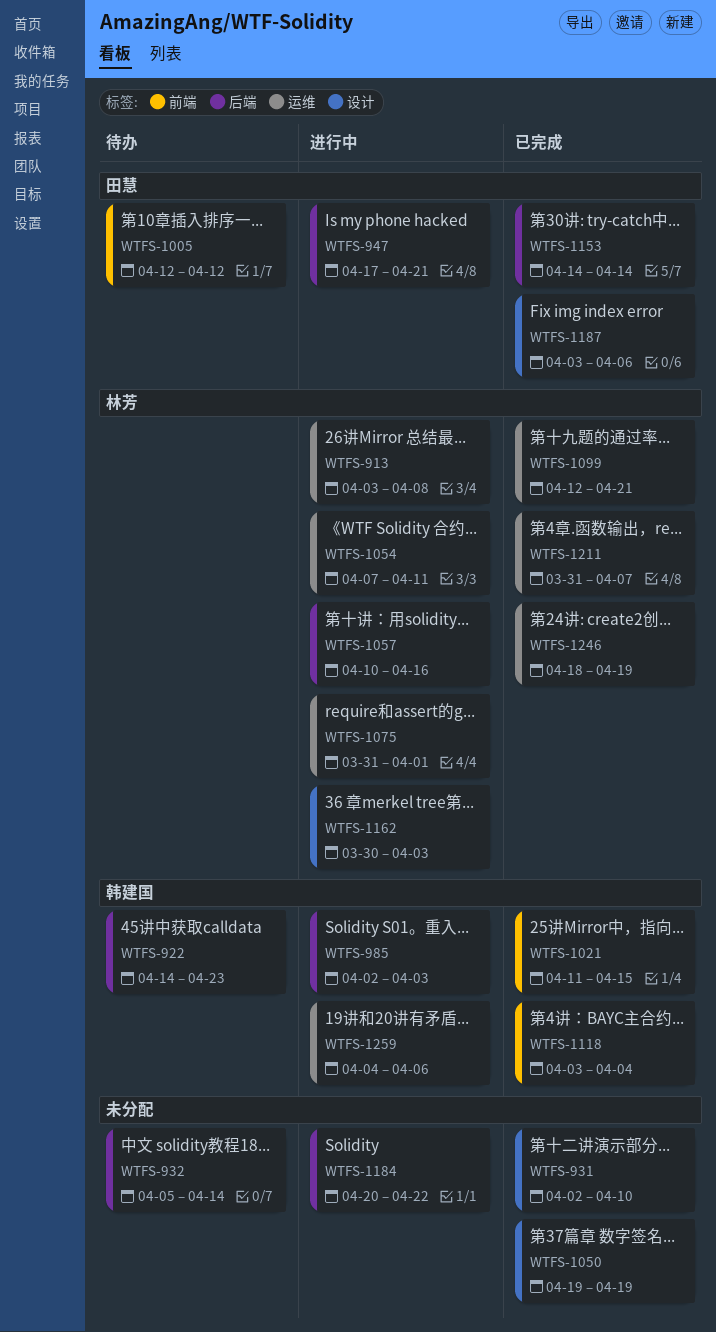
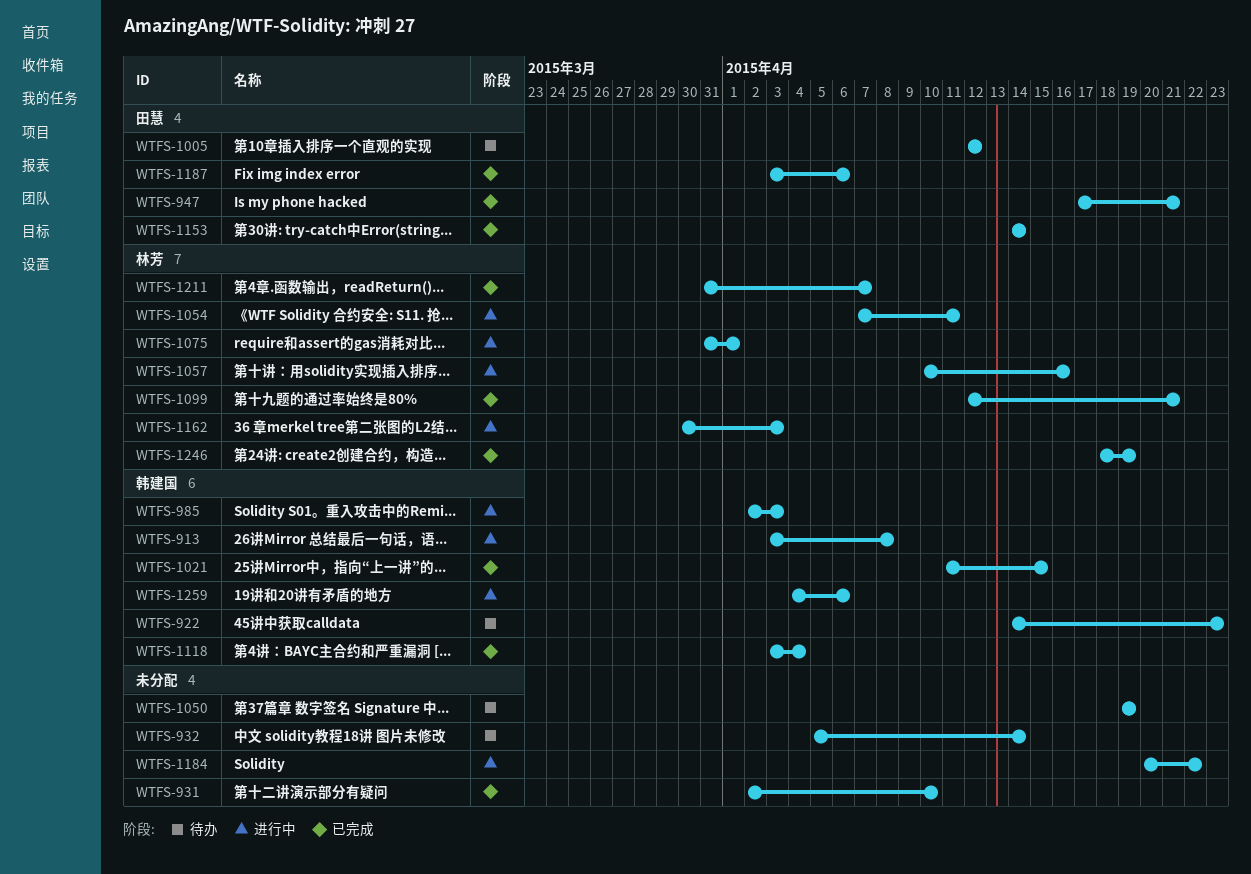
WTFS-913, owner: 林芳 -> 韩建国
WTFS-947, status: 进行中 -> 已完成
WTFS-1050, status: 已完成 -> 待办

